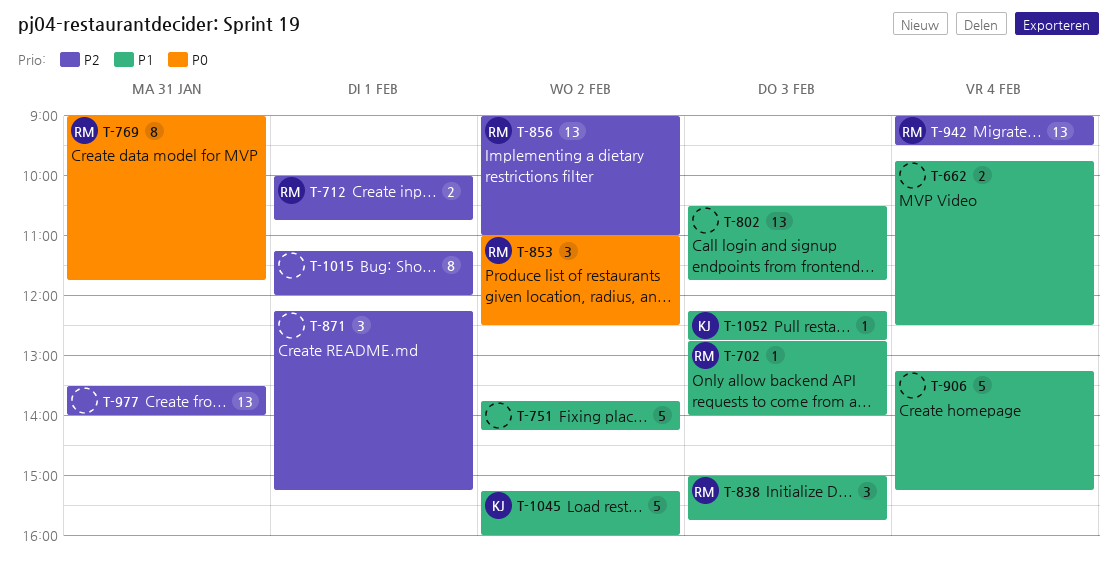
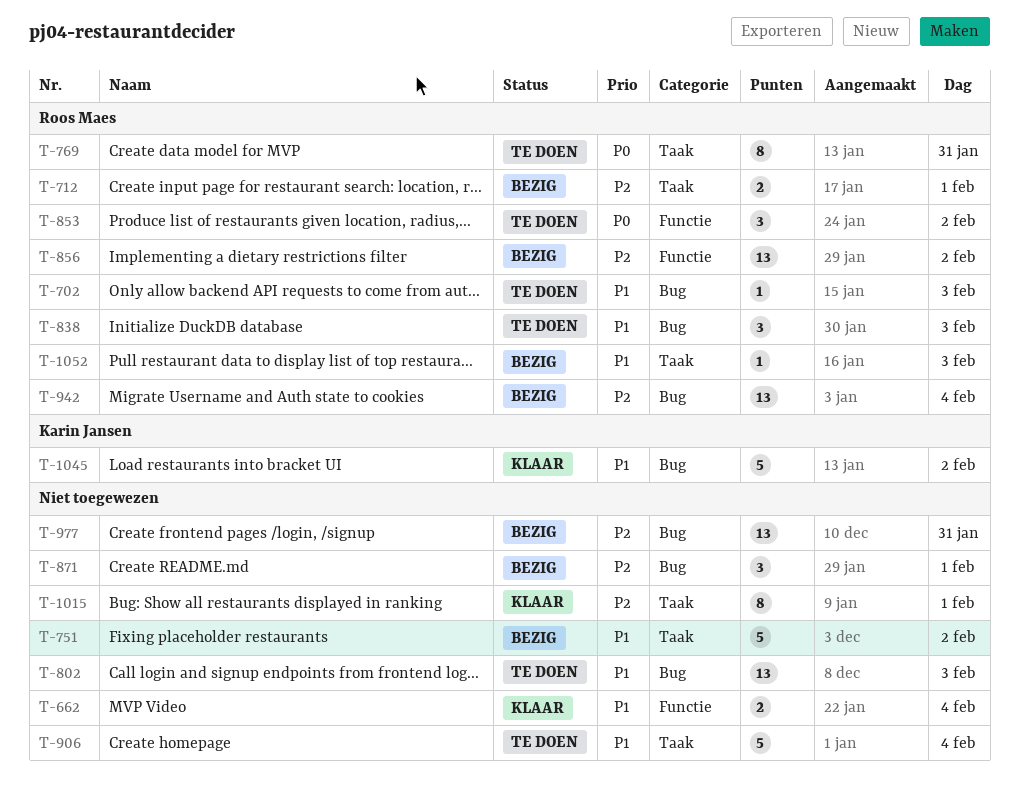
T-1052, owner: Karin Jansen -> Roos Maes

